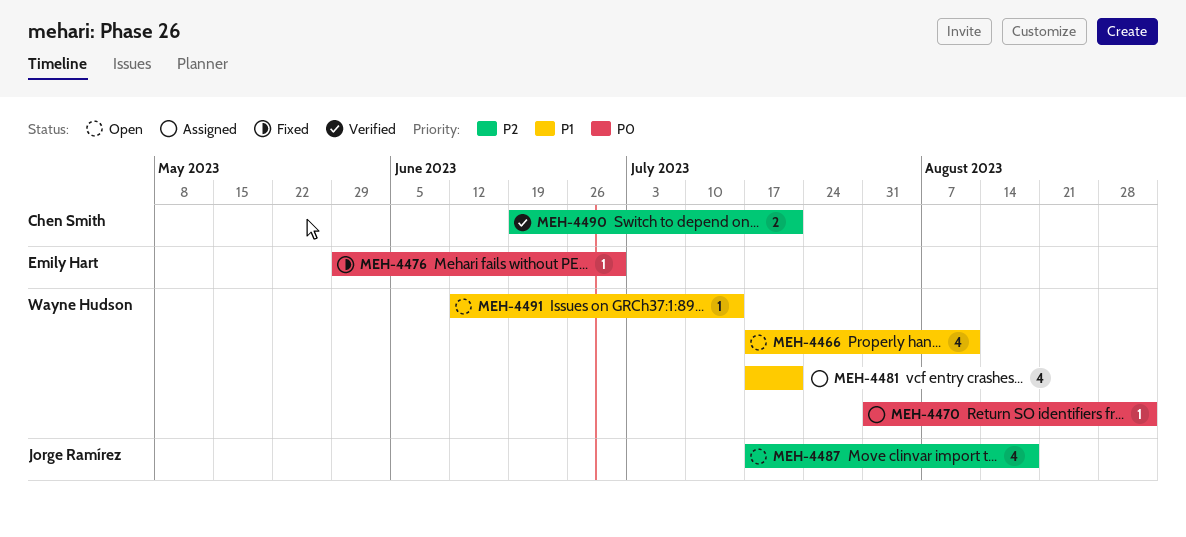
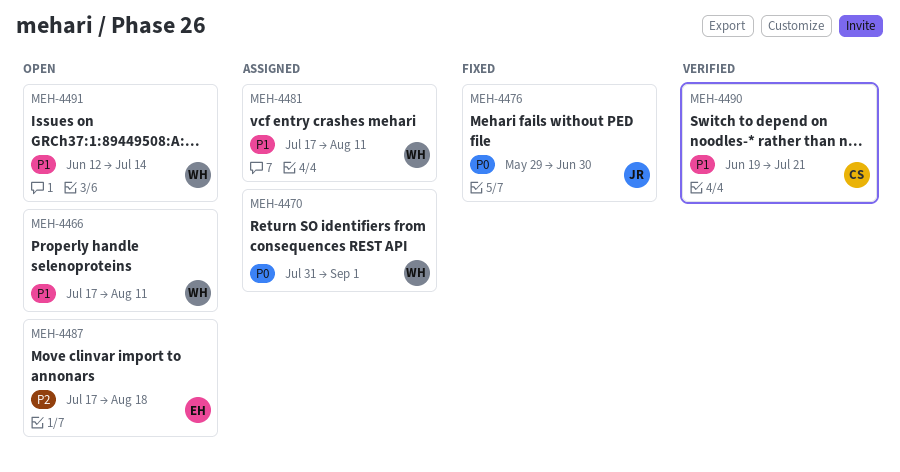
MEH-4476, owner: Emily Hart -> Jorge Ramírez
MEH-4481, due: Jul 21 -> Aug 11
MEH-4487, owner: Jorge Ramírez -> Emily Hart
MEH-4490, priority: P2 -> P1

